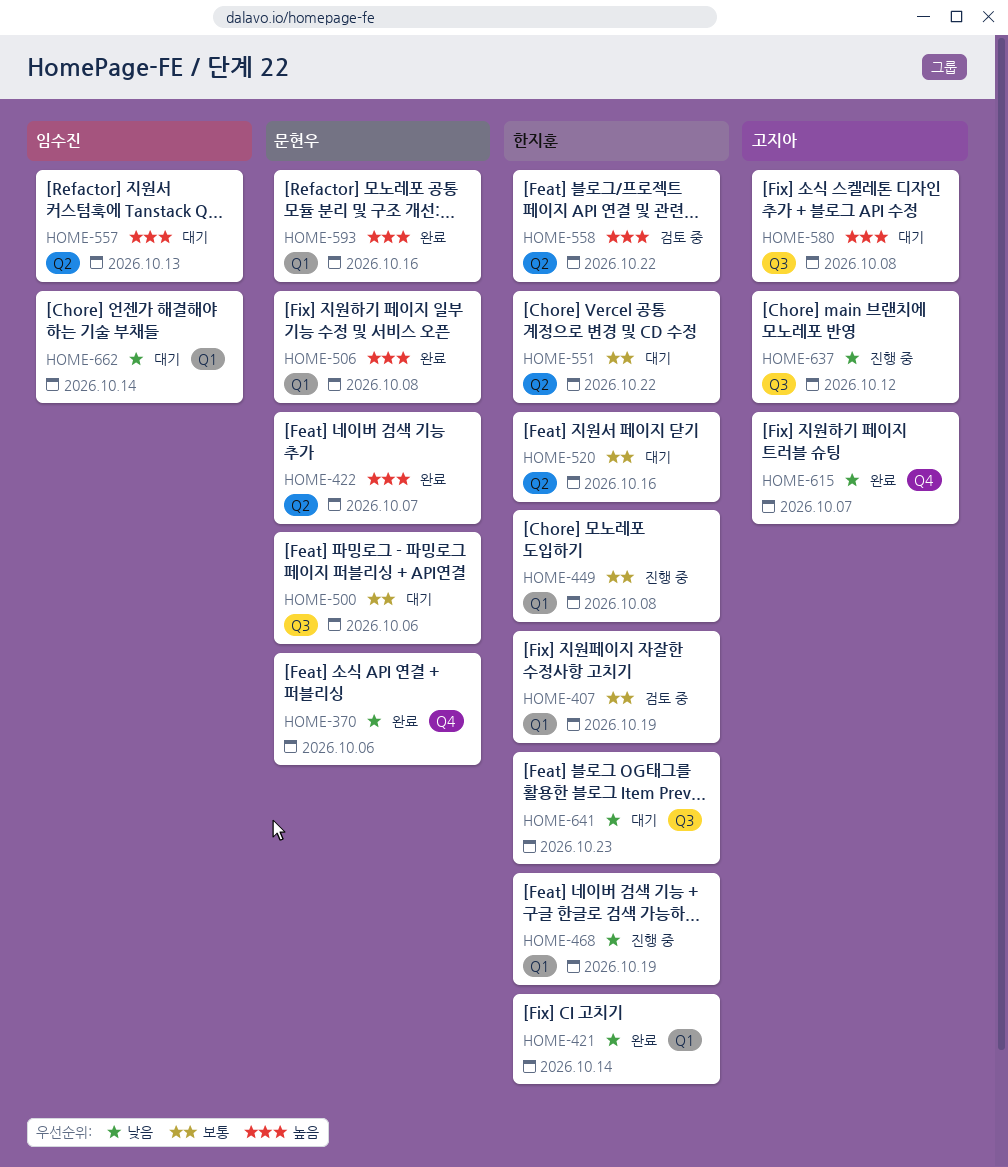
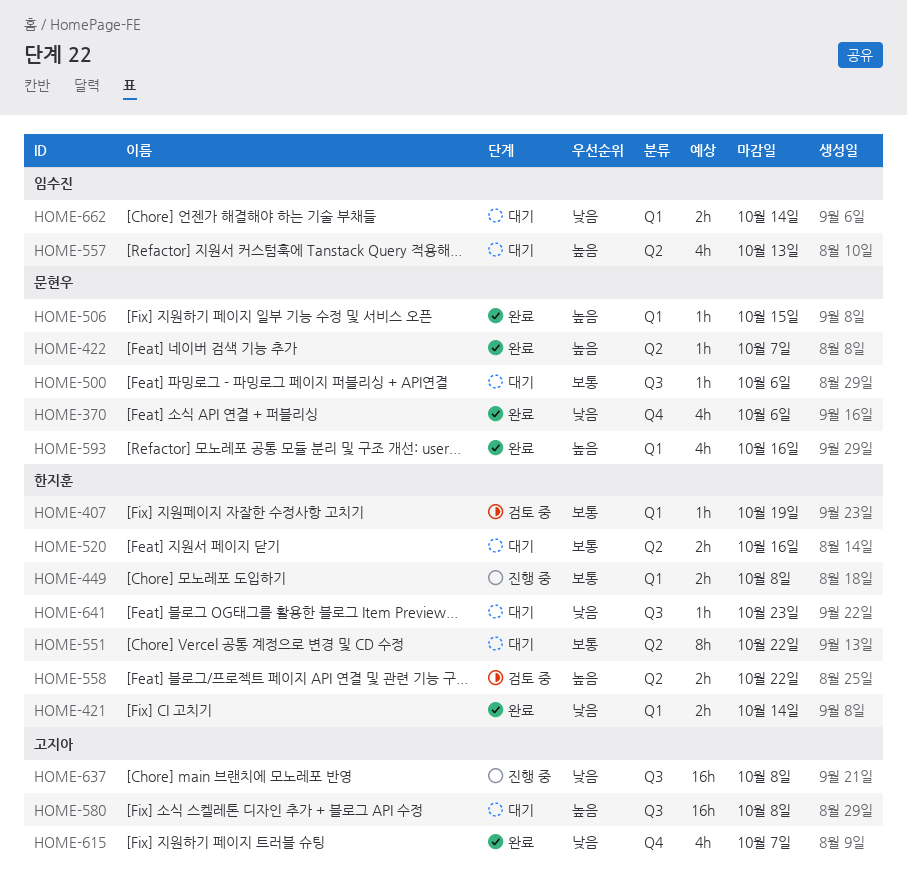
HOME-468: present -> none
HOME-506, due: Oct 8 -> Oct 15
HOME-637, due: Oct 12 -> Oct 8

